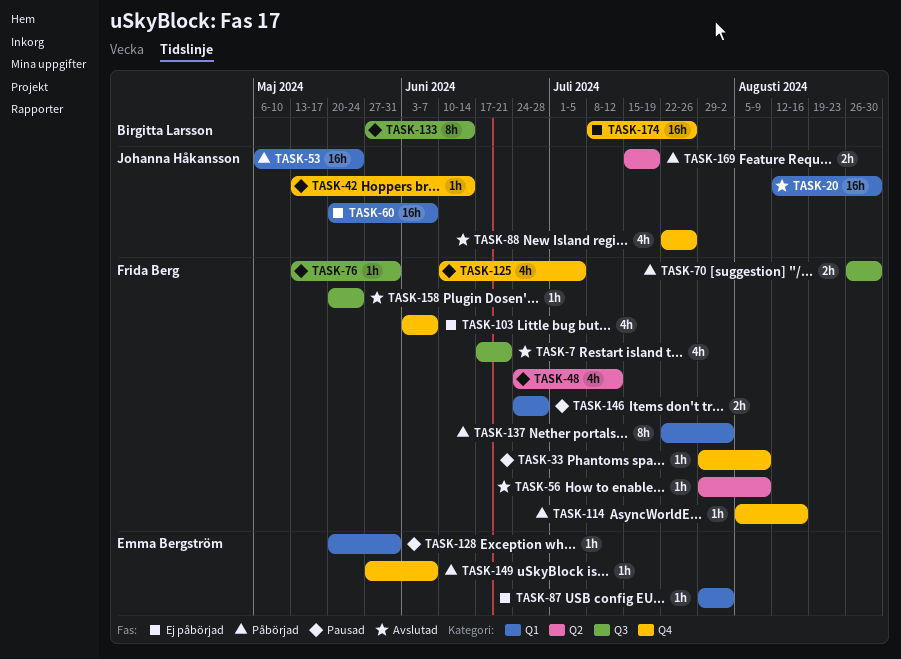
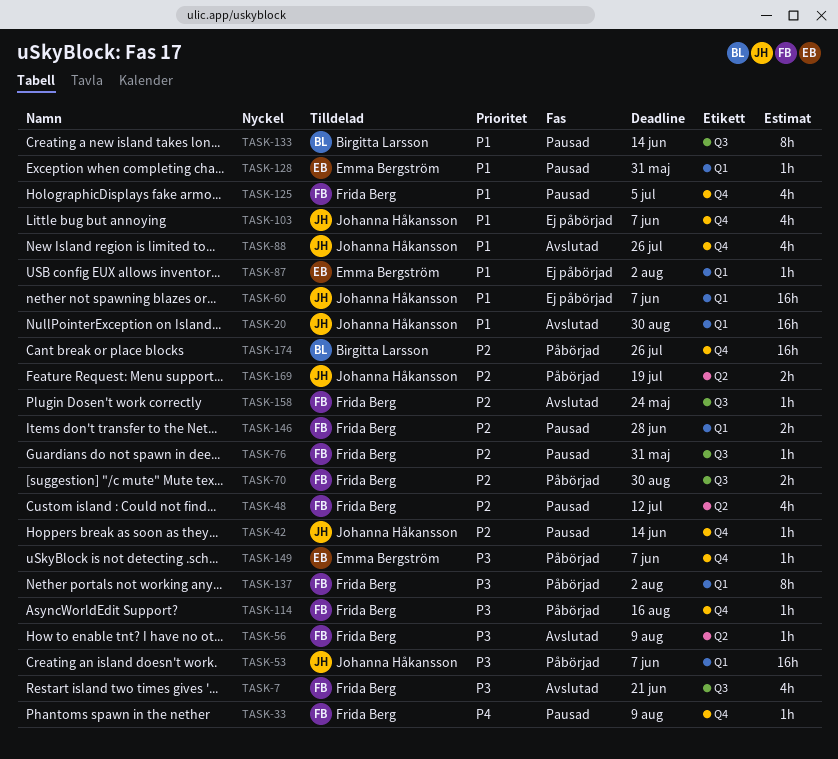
TASK-53, due: May 24 -> Jun 7
TASK-103, owner: Frida Berg -> Johanna Håkansson
TASK-174, status: Ej påbörjad -> Påbörjad

